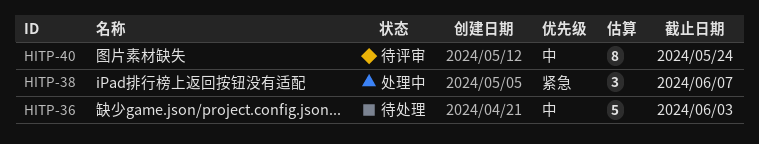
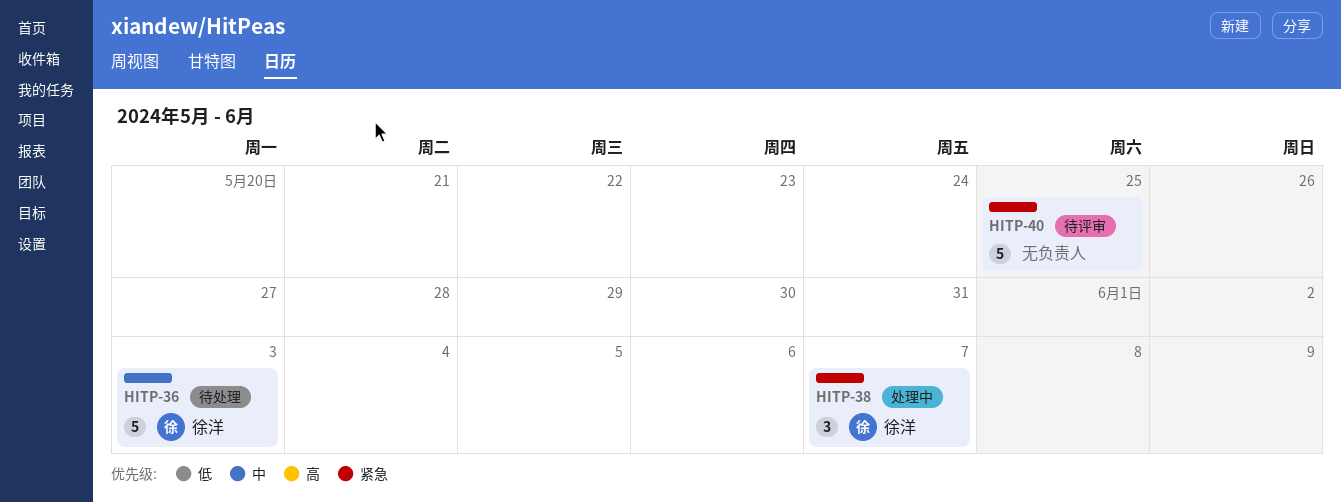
HITP-40, priority: 中 -> 紧急
HITP-40, estimate: 8 -> 5
HITP-40, due: May 24 -> May 25

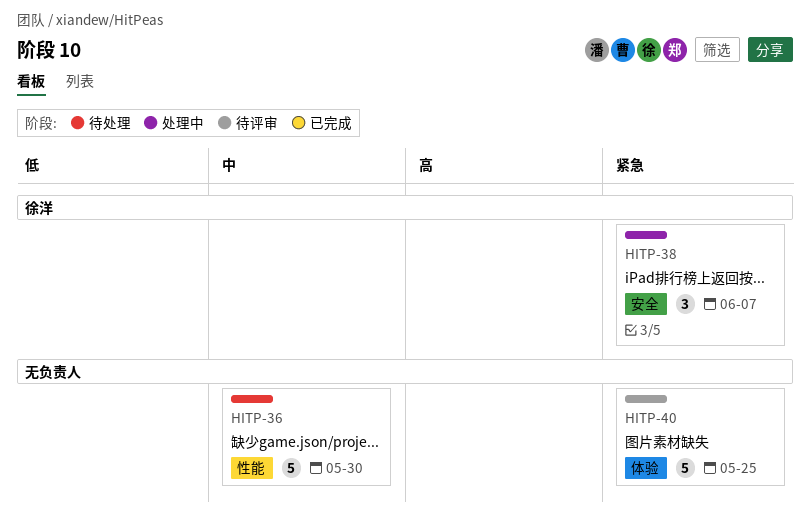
HITP-36, owner: 徐洋 -> none
HITP-36, due: Jun 3 -> May 30

